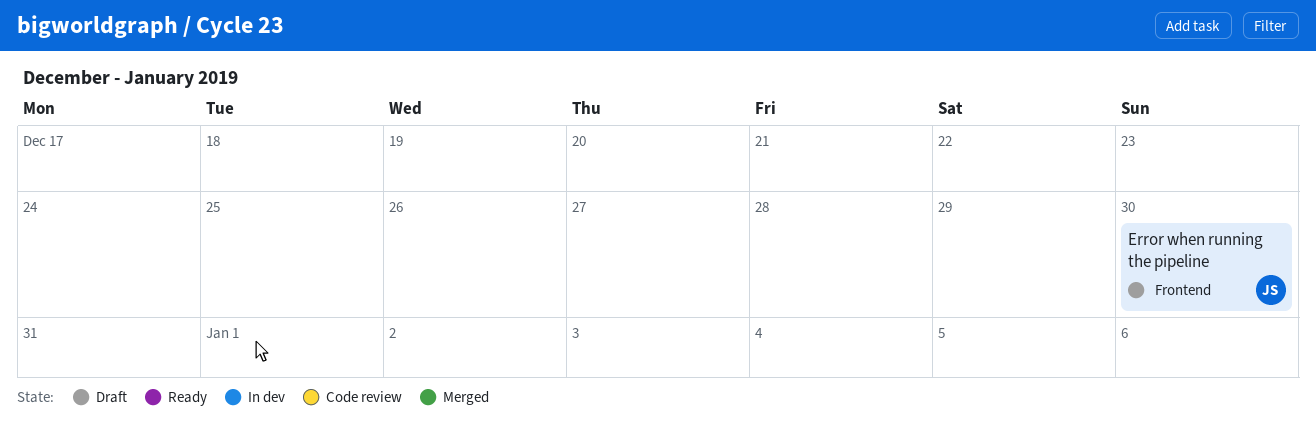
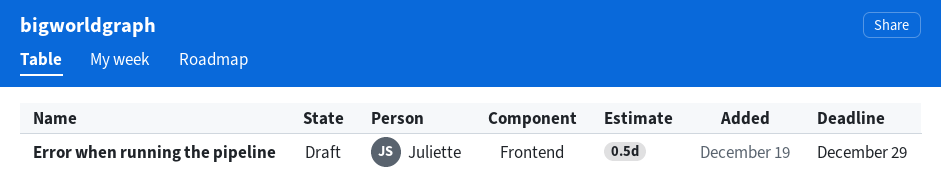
Error when running the pipeline, due: Dec 30 -> Dec 29

